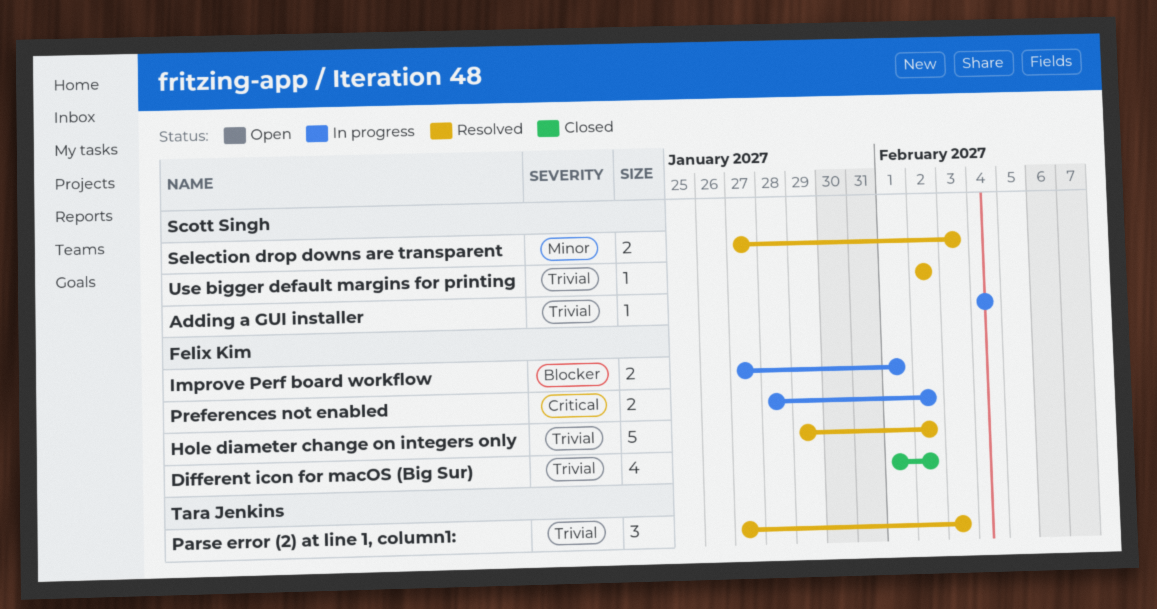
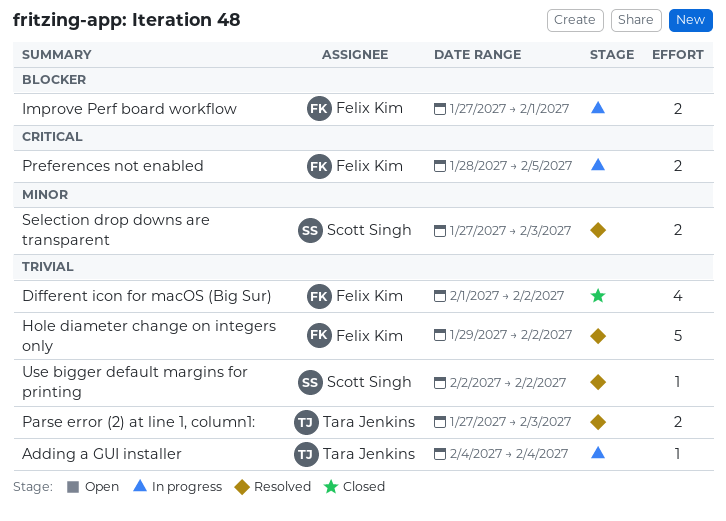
Adding a GUI installer, owner: Scott Singh -> Tara Jenkins
Parse error (2) at line 1, column1:, estimate: 3 -> 2
Preferences not enabled, due: Feb 2 -> Feb 5

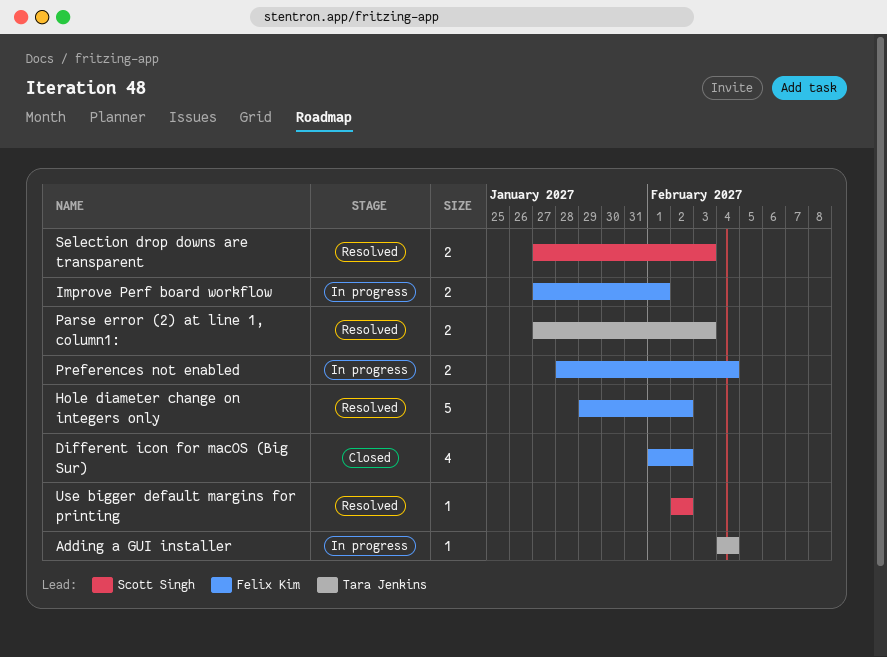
Preferences not enabled, due: Feb 5 -> Feb 4

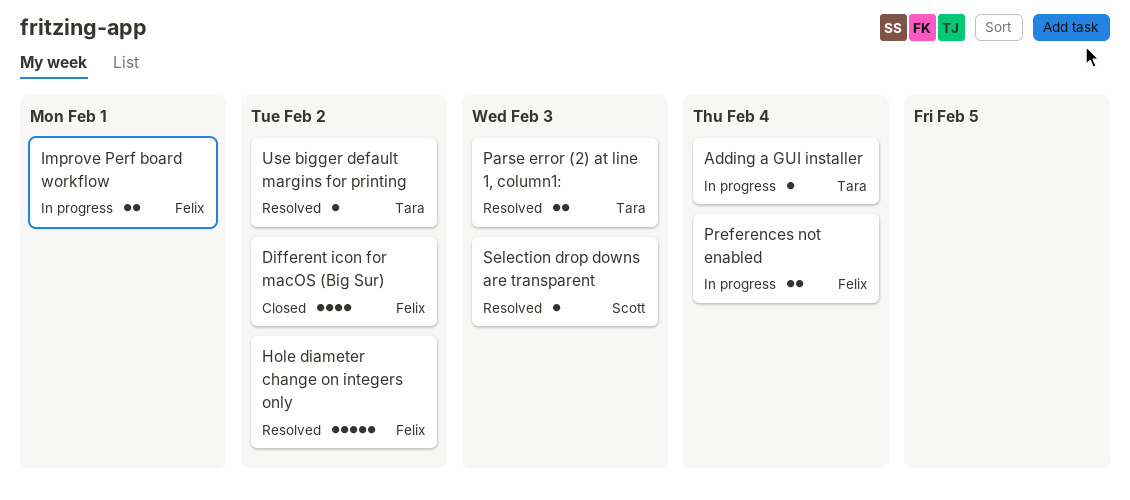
Selection drop downs are transparent, estimate: 2 -> 1
Use bigger default margins for printing, owner: Scott Singh -> Tara Jenkins

